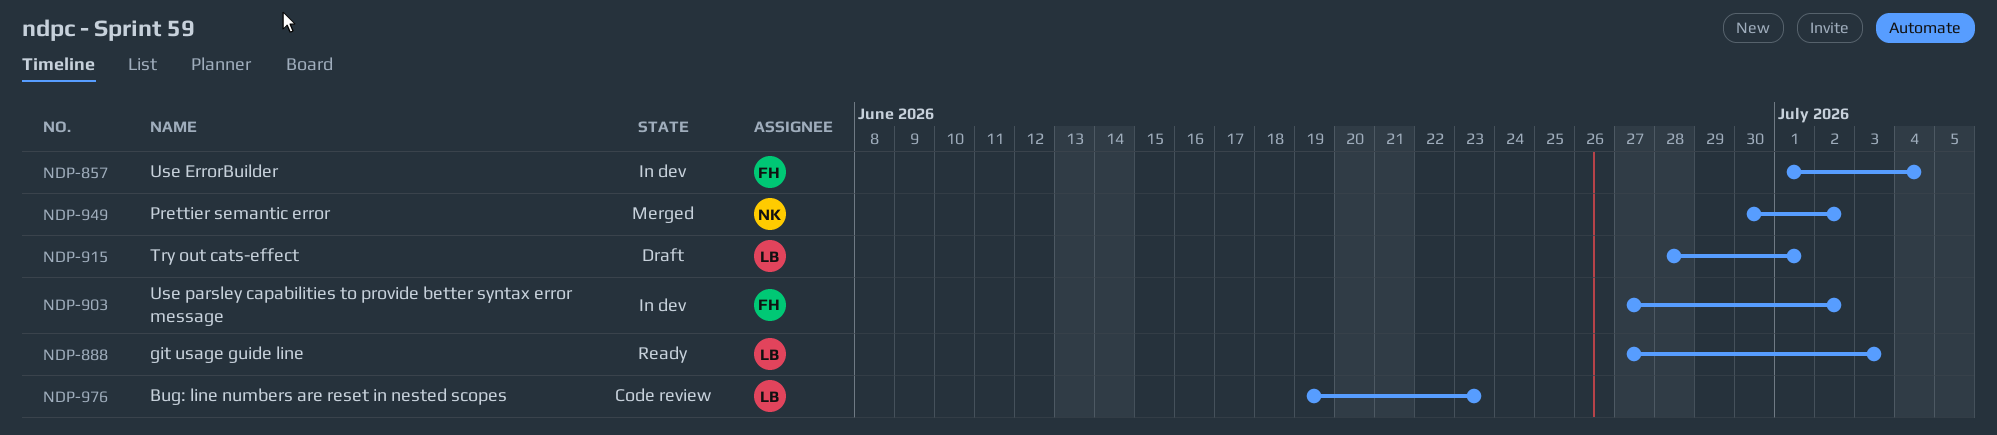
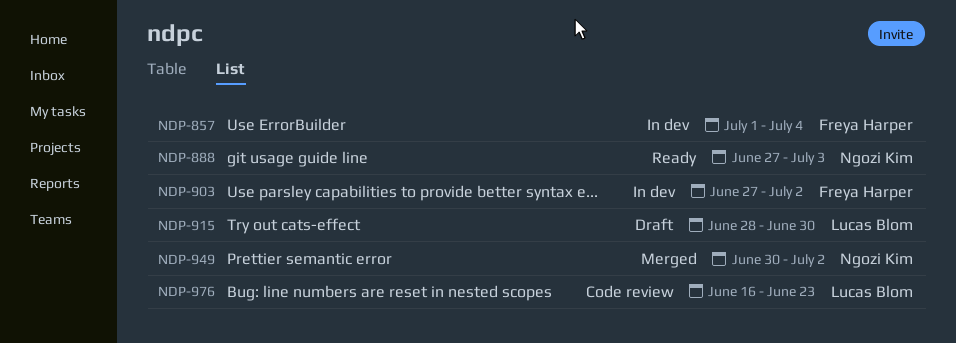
NDP-888, owner: Lucas Blom -> Ngozi Kim
NDP-915, due: Jul 1 -> Jun 30
NDP-976, start: Jun 19 -> Jun 16

